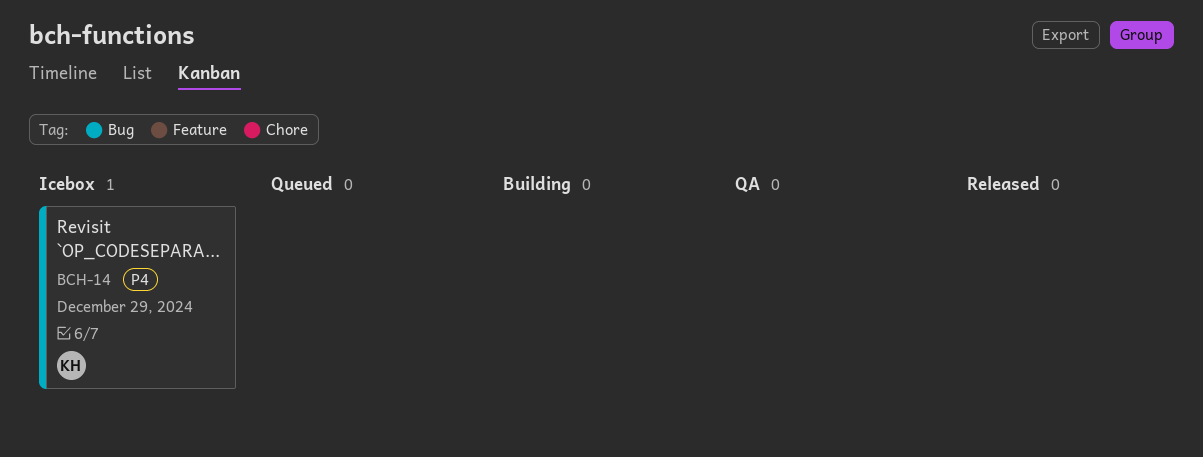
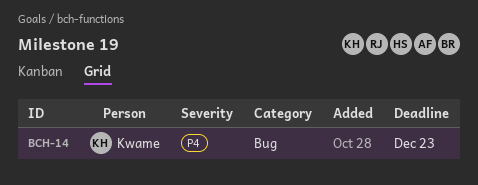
BCH-14, due: Dec 29 -> Dec 23

